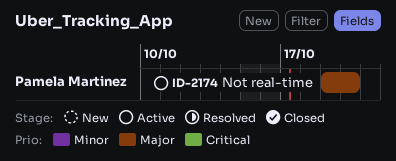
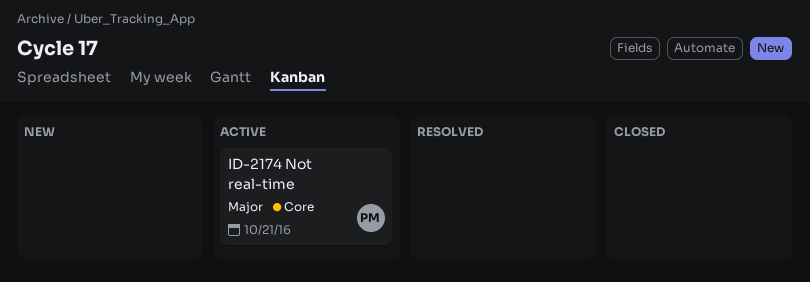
ID-2174, due: Oct 20 -> Oct 21

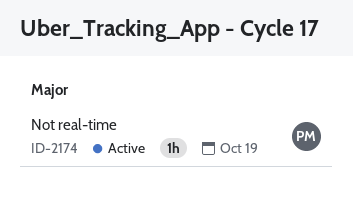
ID-2174, due: Oct 21 -> Oct 19

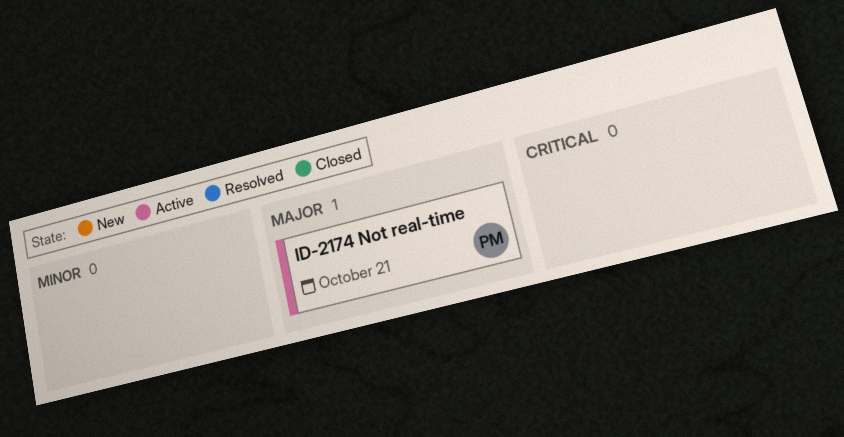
ID-2174, due: Oct 19 -> Oct 21

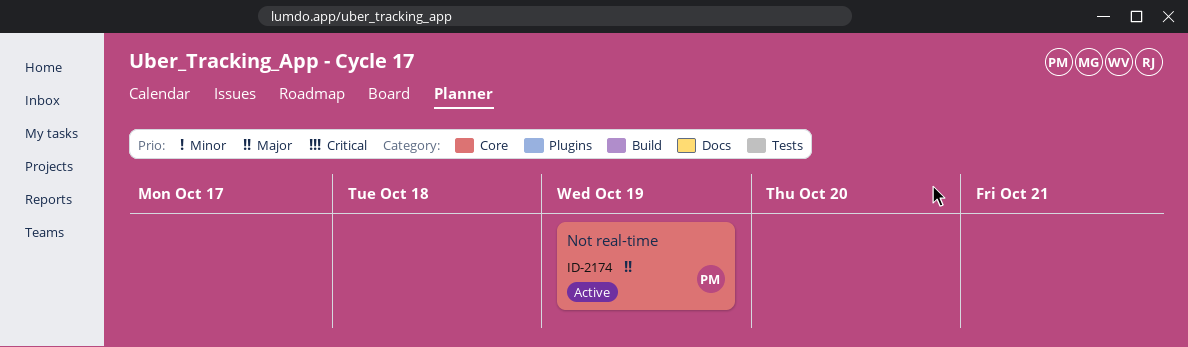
ID-2174, due: Oct 21 -> Oct 19

